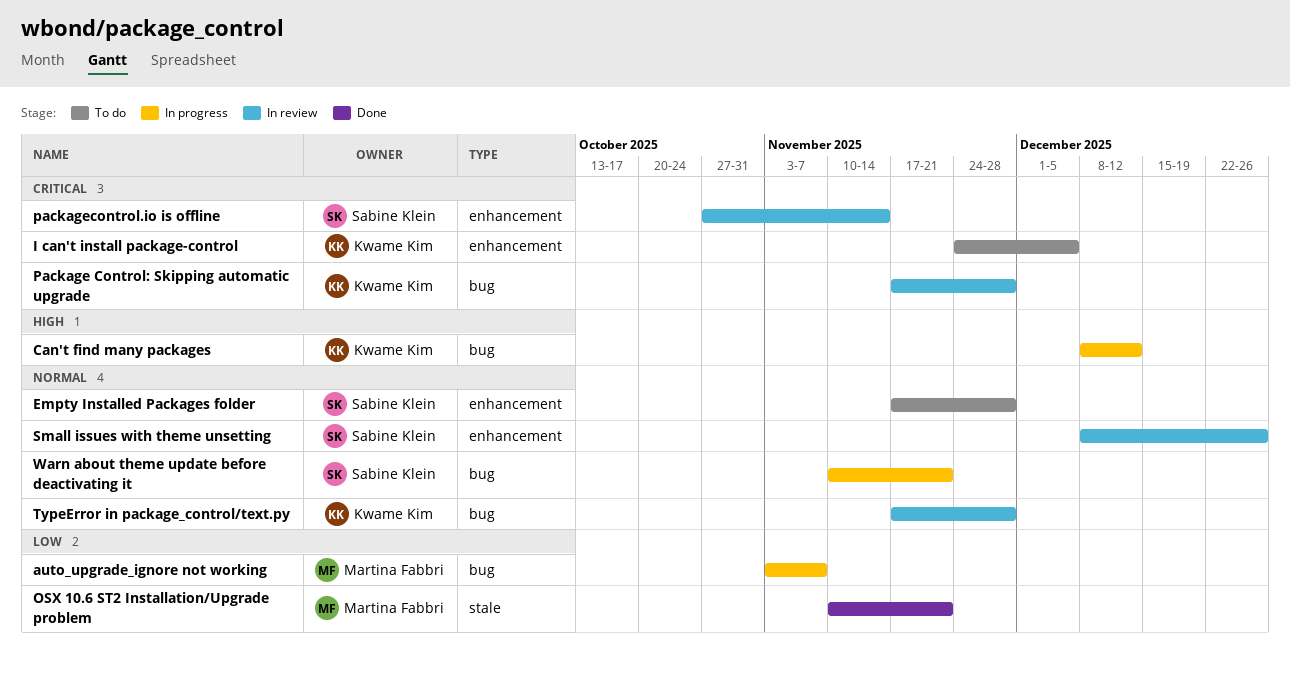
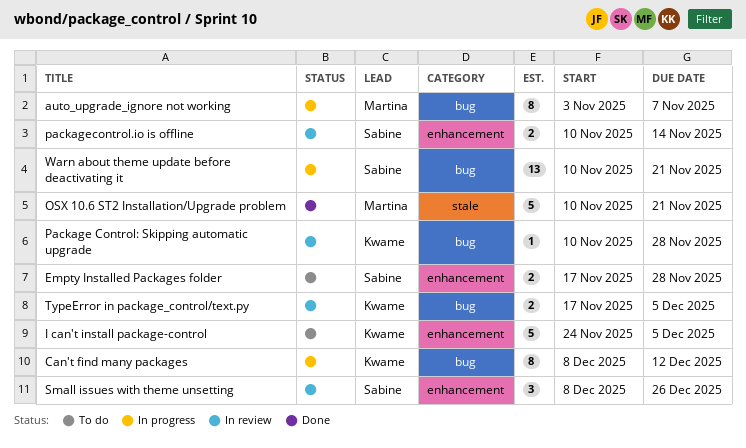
Package Control: Skipping automatic upgrade, start: Nov 17 -> Nov 10
packagecontrol.io is offline, start: Oct 27 -> Nov 10
TypeError in package_control/text.py, due: Nov 28 -> Dec 5

